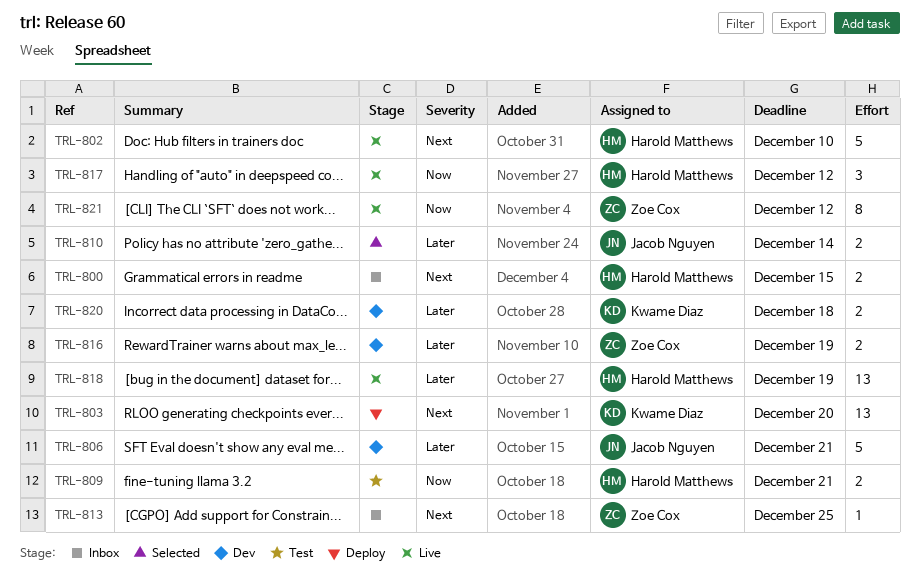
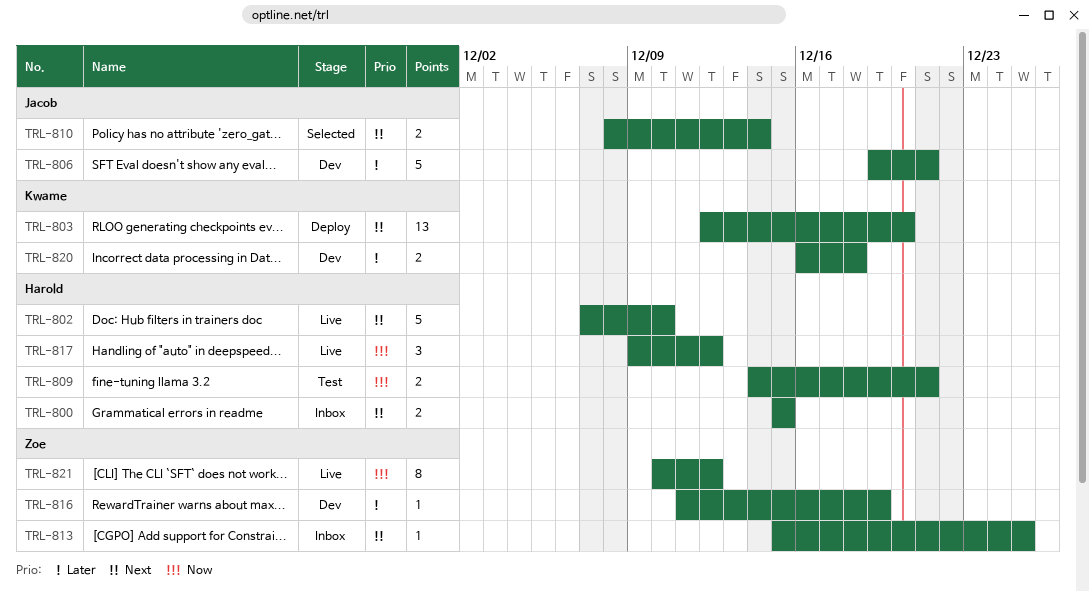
TRL-810, priority: Later -> Next
TRL-816, estimate: 2 -> 1
TRL-818: present -> none

